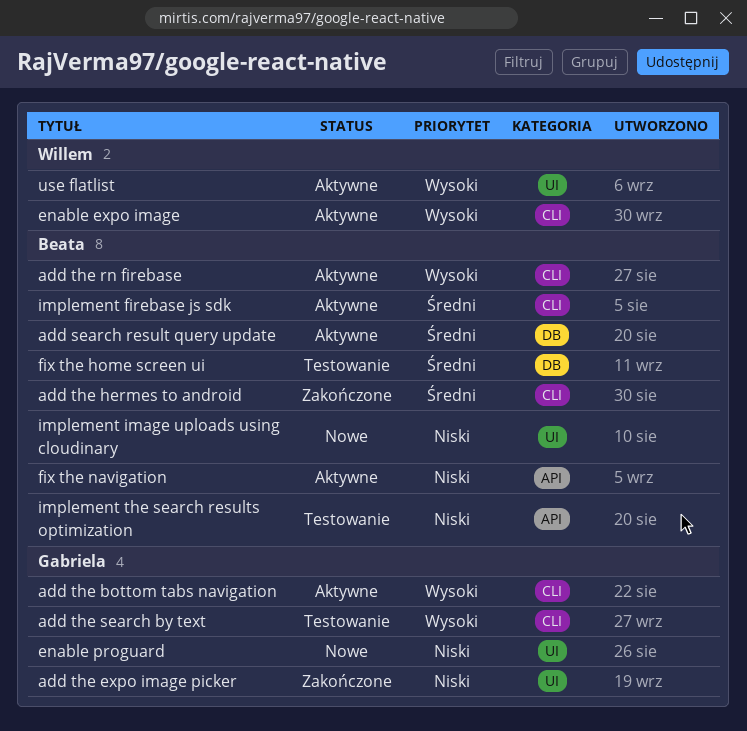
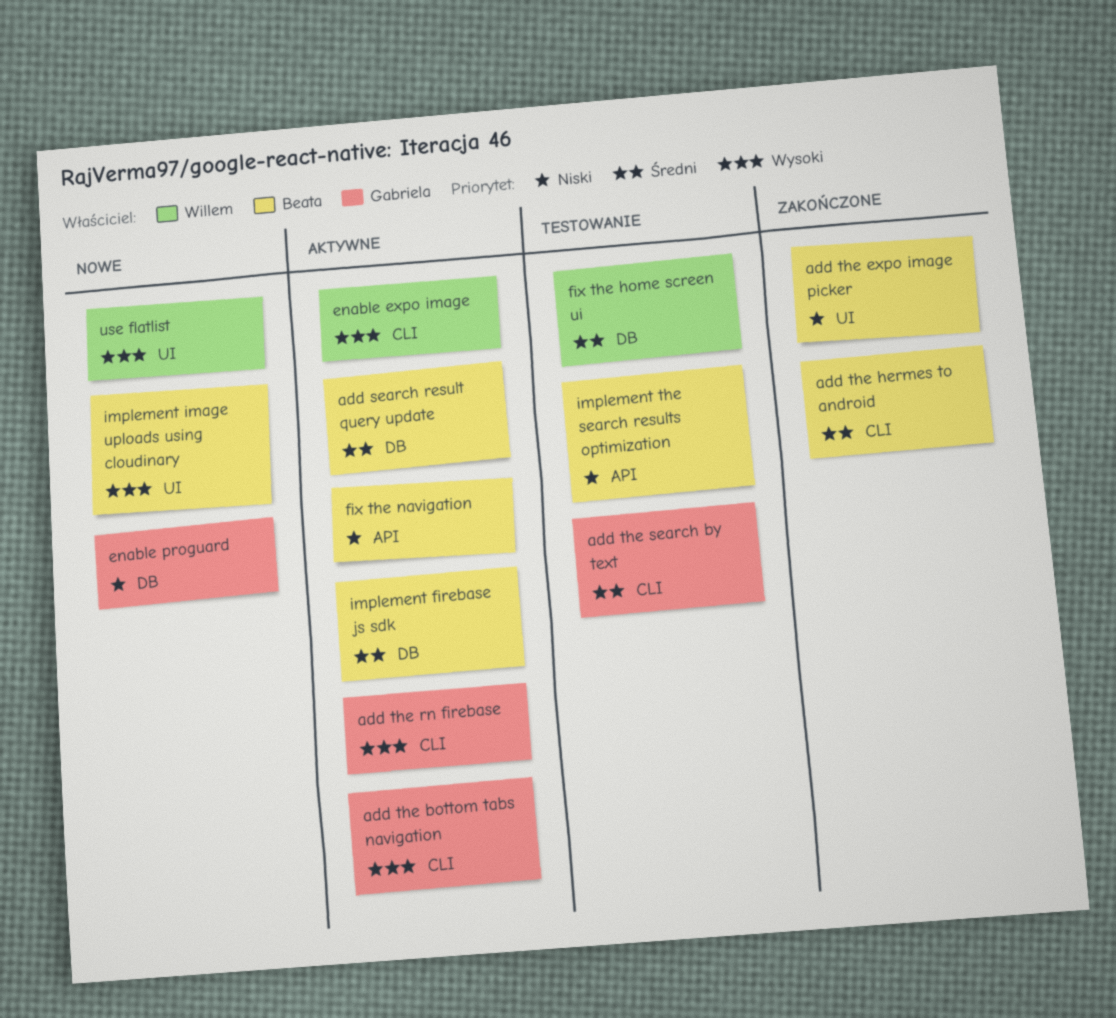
add the expo image picker, owner: Gabriela -> Beata
add the rn firebase, owner: Beata -> Gabriela
add the search by text, priority: Wysoki -> Średni
enable proguard, label: UI -> DB
fix the home screen ui, owner: Beata -> Willem
implement firebase js sdk, label: CLI -> DB
implement image uploads using cloudinary, priority: Niski -> Wysoki
use flatlist, status: Aktywne -> Nowe

